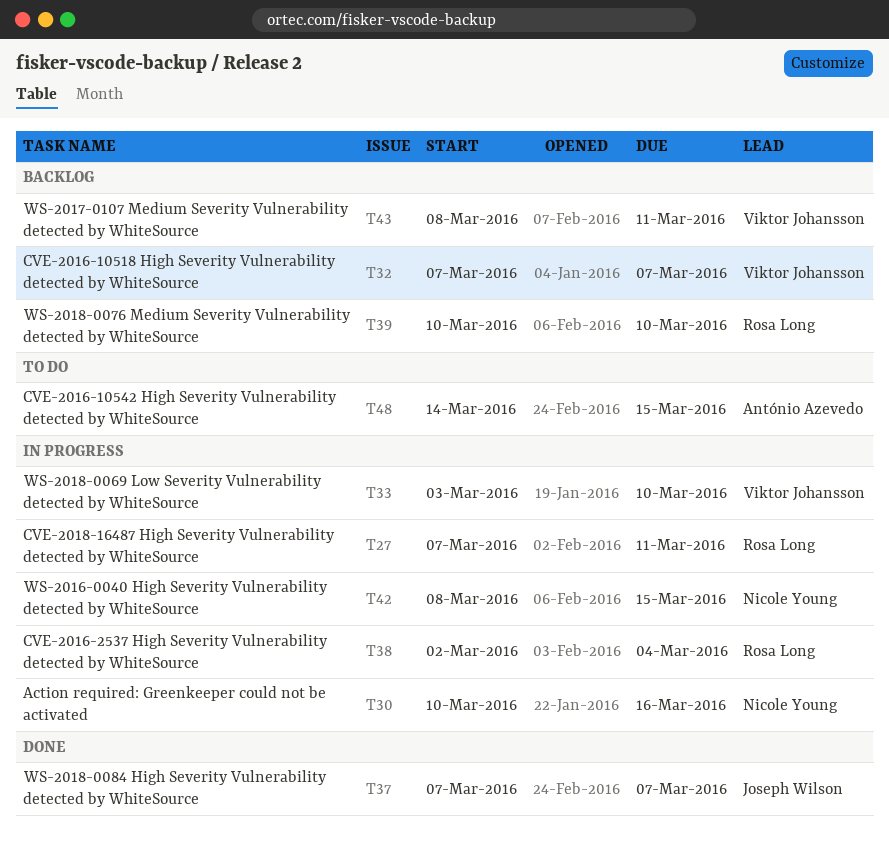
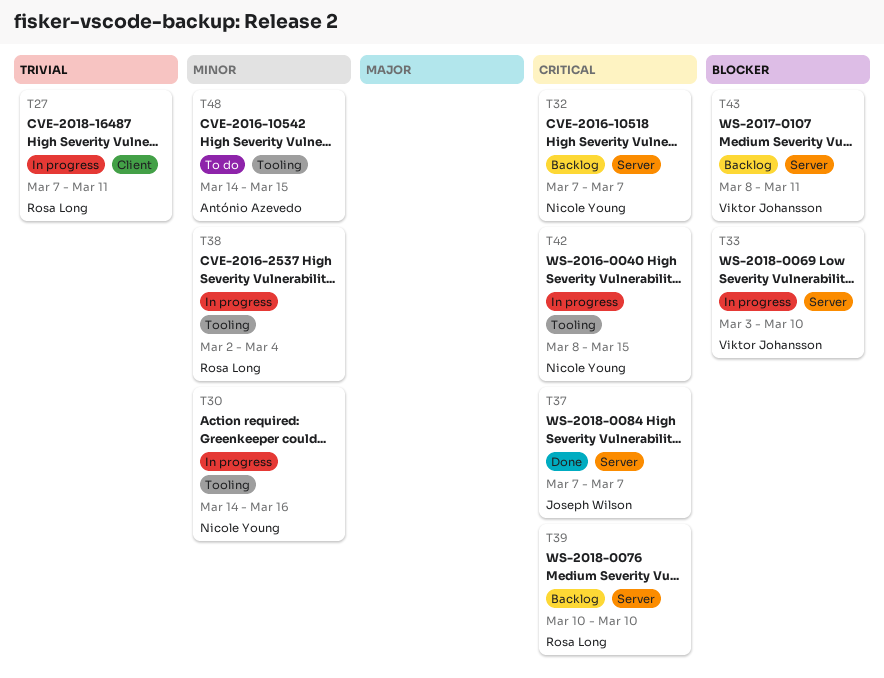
T30, start: Mar 10 -> Mar 14
T32, owner: Viktor Johansson -> Nicole Young

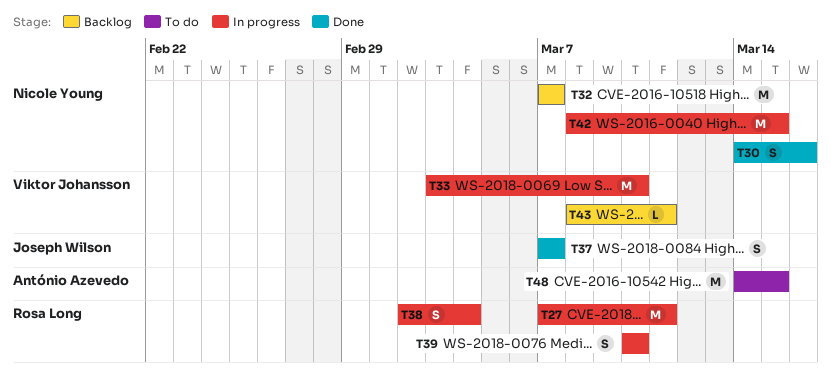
T30, status: In progress -> Done
T39, status: Backlog -> In progress

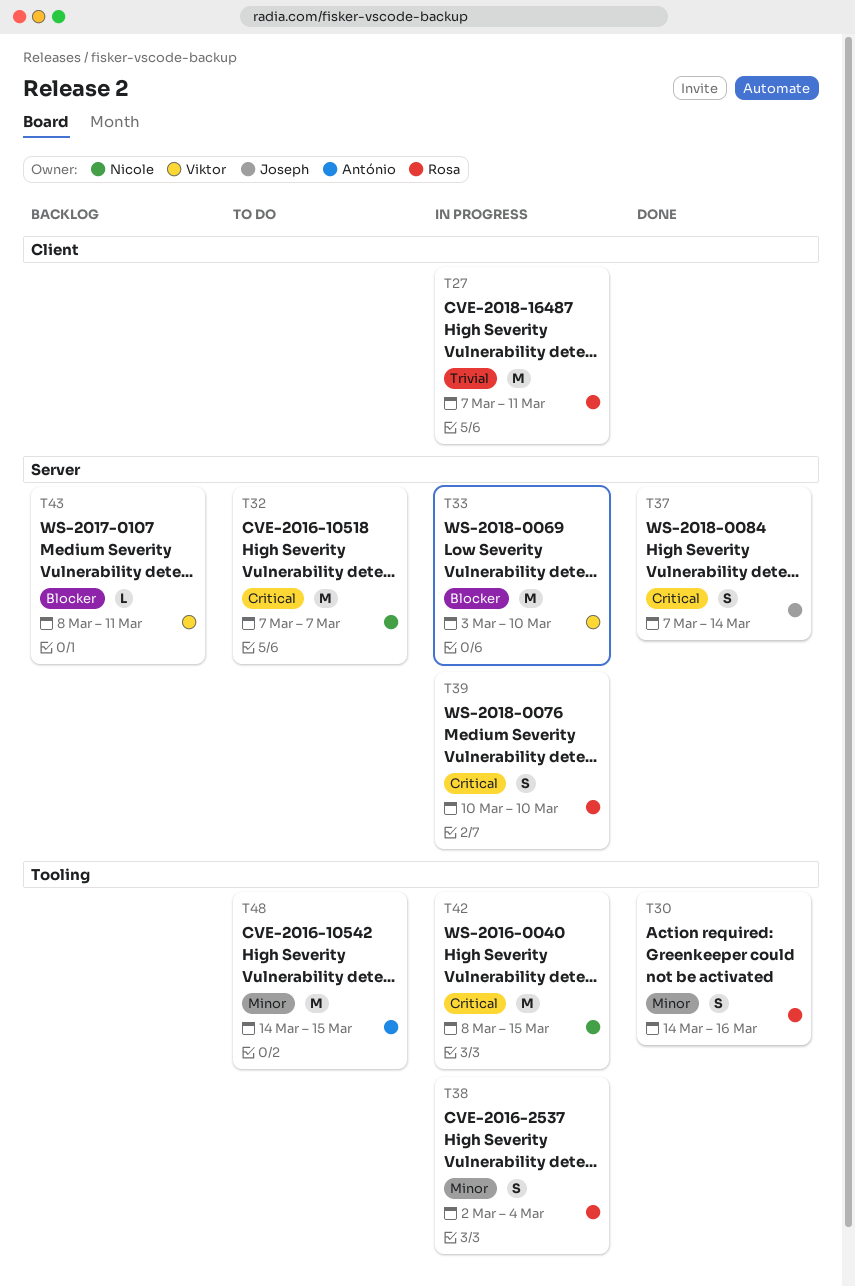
T30, owner: Nicole Young -> Rosa Long
T32, status: Backlog -> To do
T37, due: Mar 7 -> Mar 14

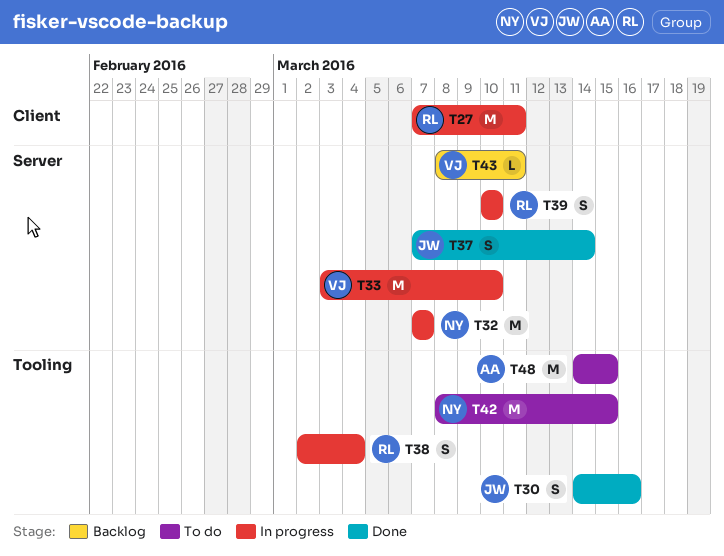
T30, owner: Rosa -> Joseph
T32, status: To do -> In progress
T42, status: In progress -> To do

